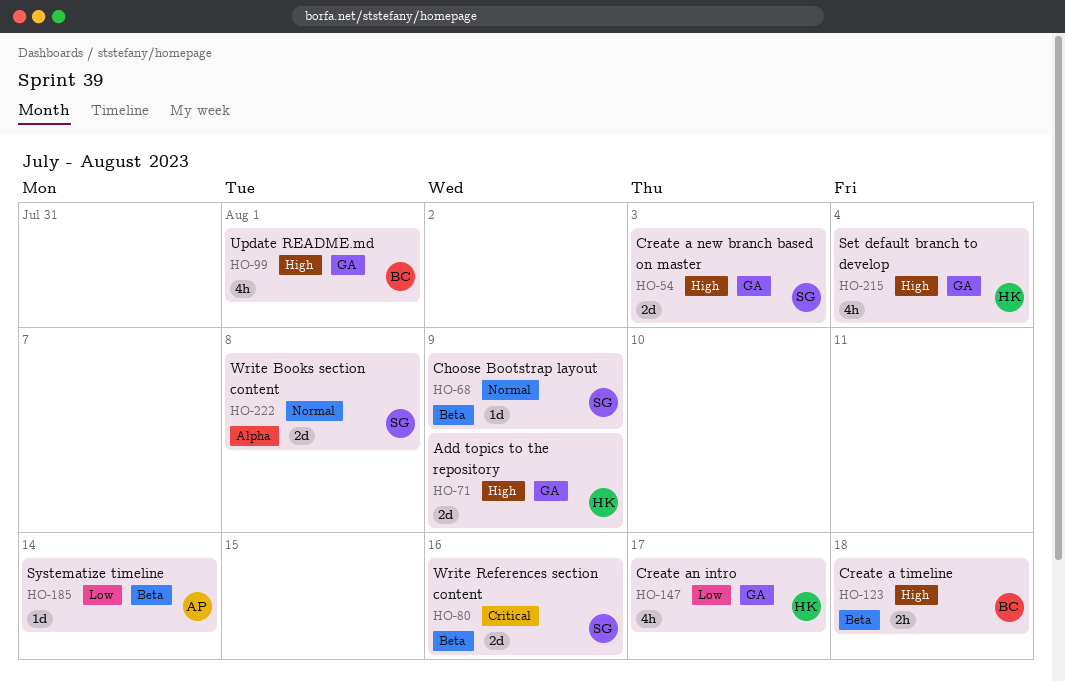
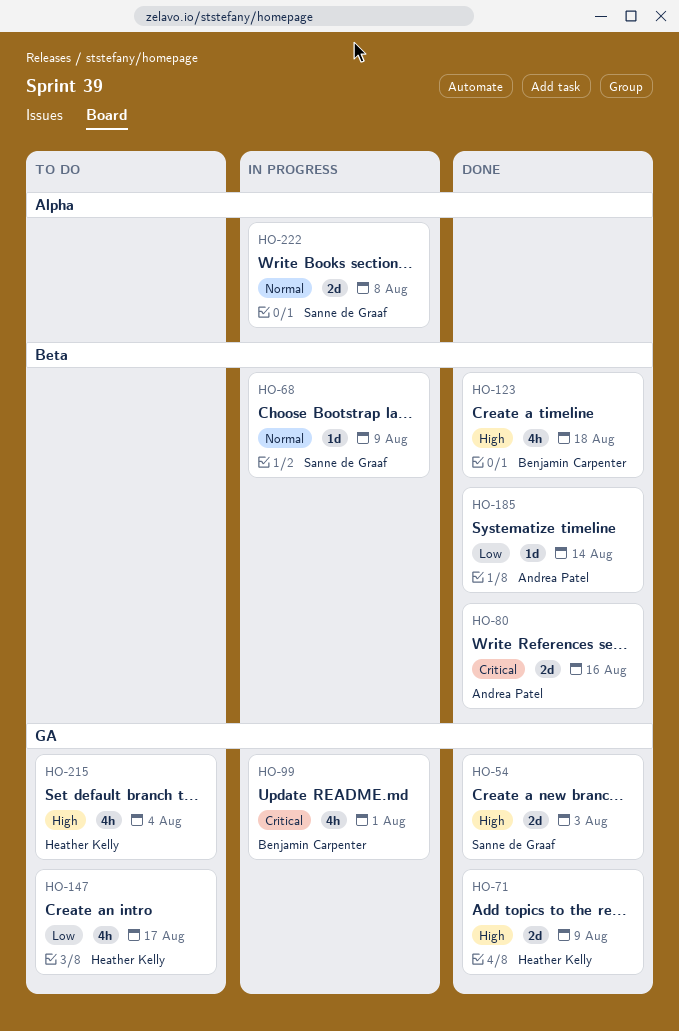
HO-80, owner: Sanne de Graaf -> Andrea Patel
HO-99, priority: High -> Critical
HO-123, estimate: 2h -> 4h

